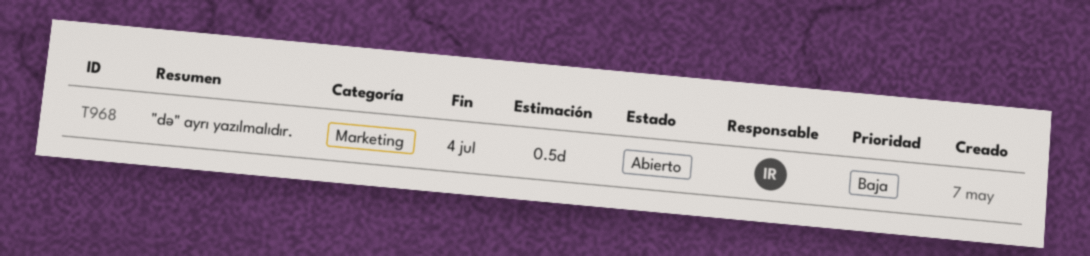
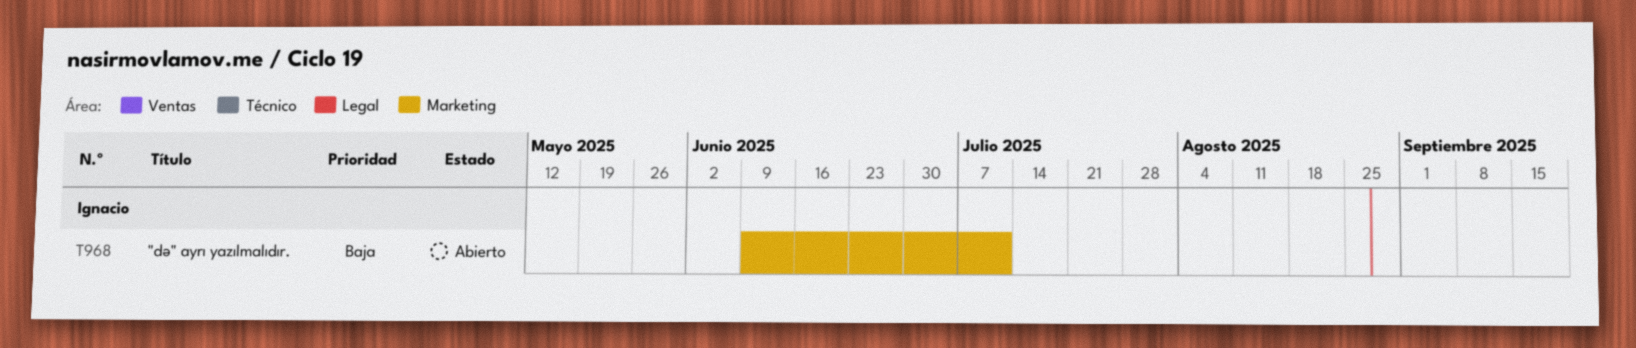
T968, due: Jul 4 -> Jul 11

